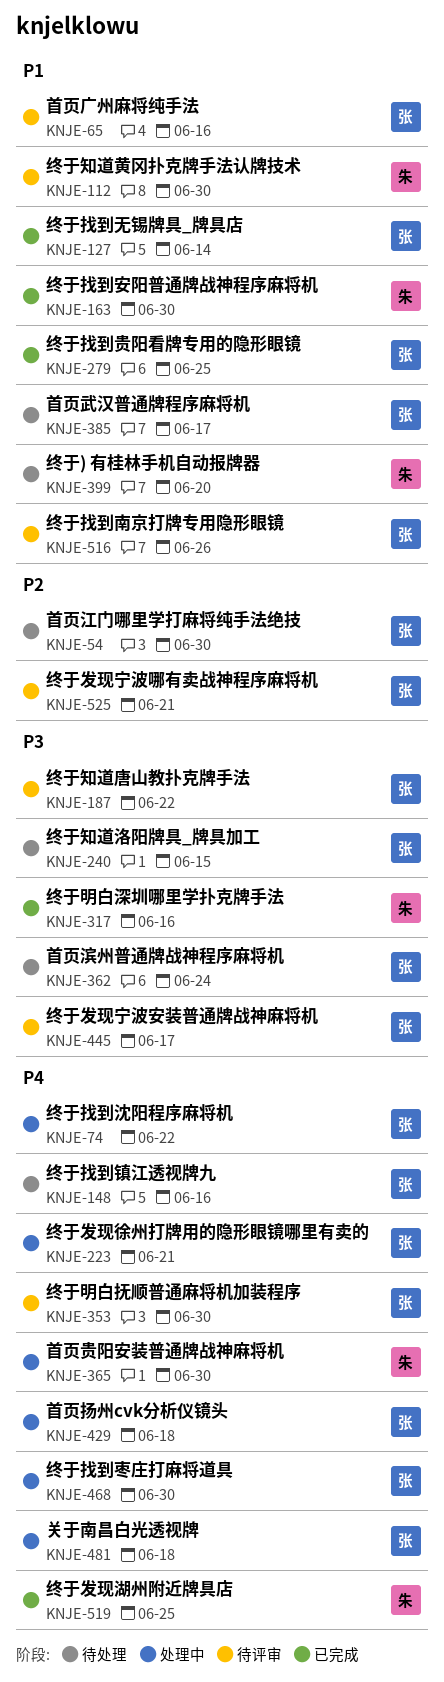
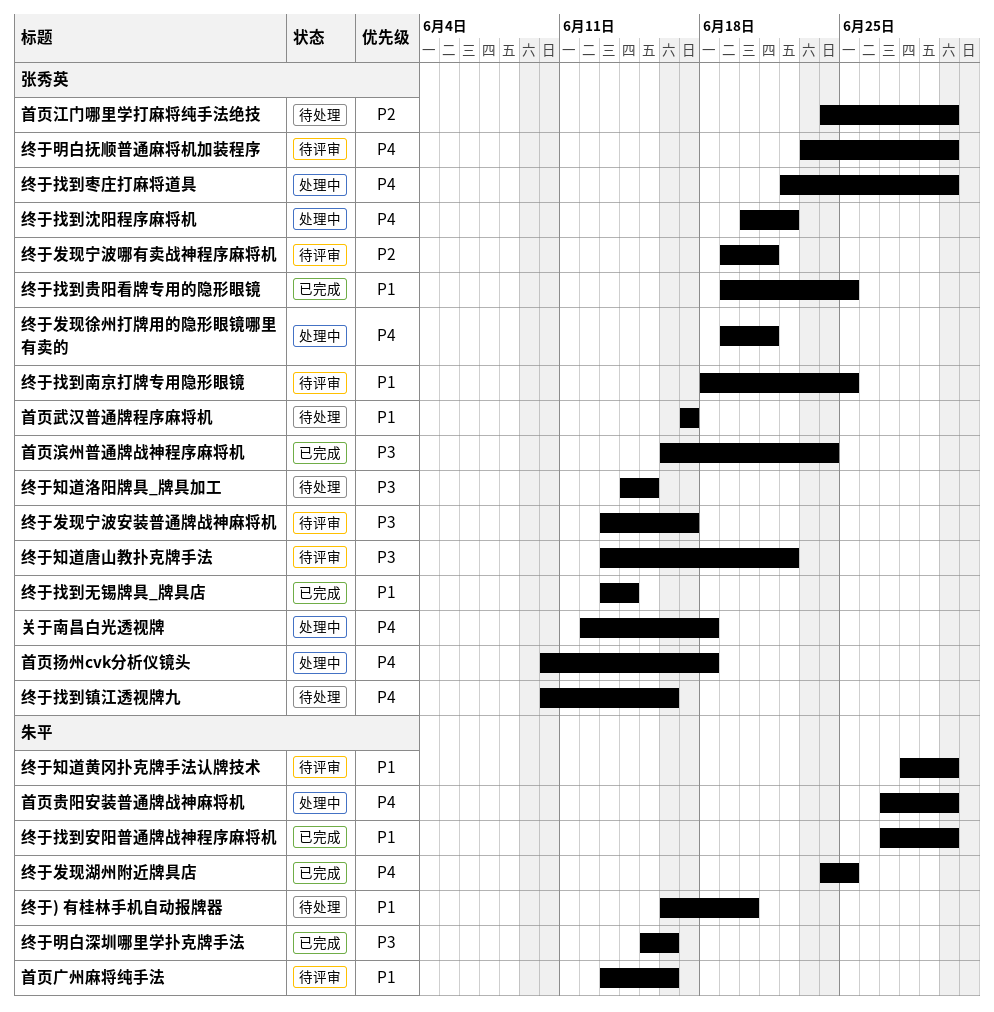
终于找到南京打牌专用隐形眼镜, due: Jun 26 -> Jun 25
首页广州麻将纯手法, owner: 张秀英 -> 朱平
首页滨州普通牌战神程序麻将机, status: 待处理 -> 已完成

